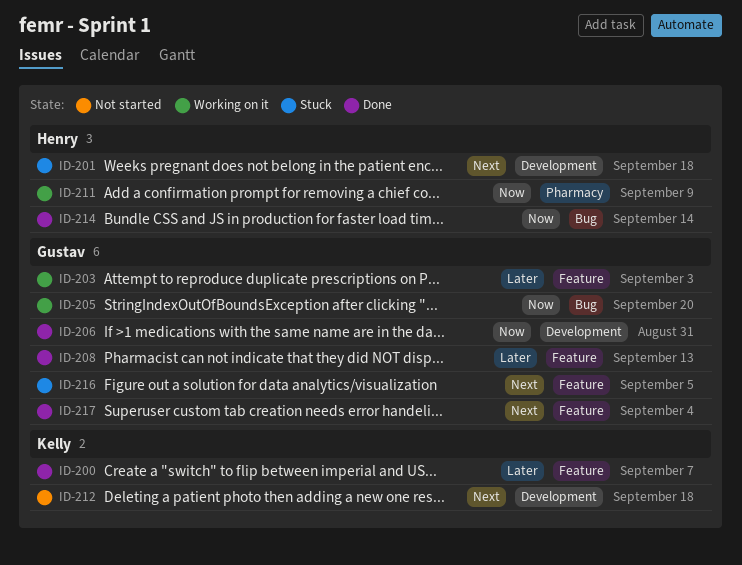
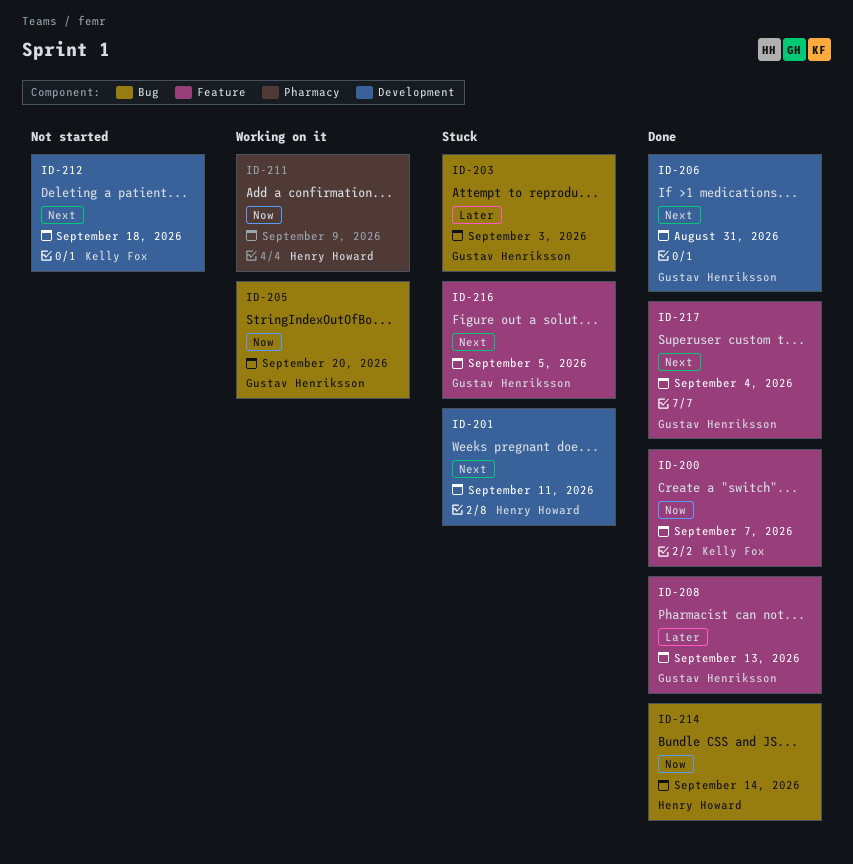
ID-200, priority: Later -> Now
ID-201, due: Sep 18 -> Sep 11
ID-203, status: Working on it -> Stuck
ID-203, label: Feature -> Bug
ID-206, priority: Now -> Next

